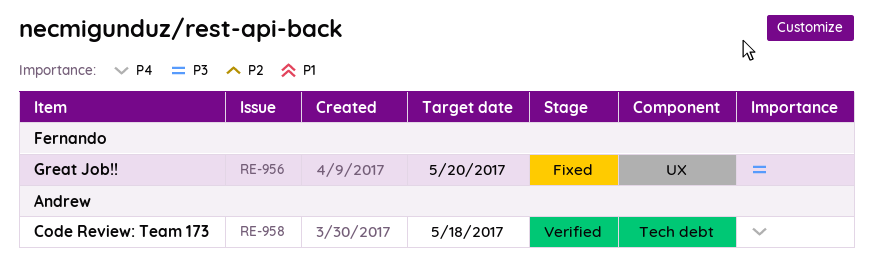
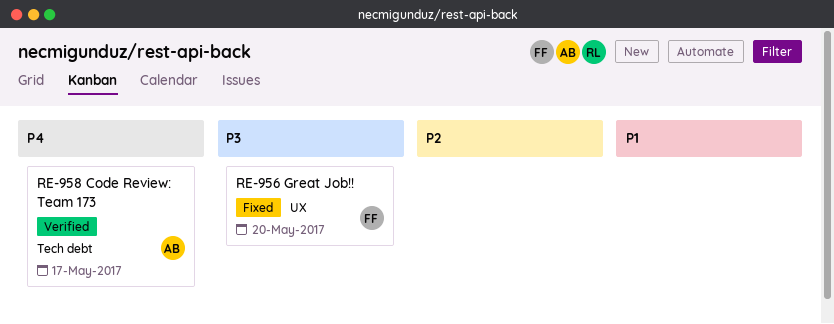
RE-958, due: May 18 -> May 17

